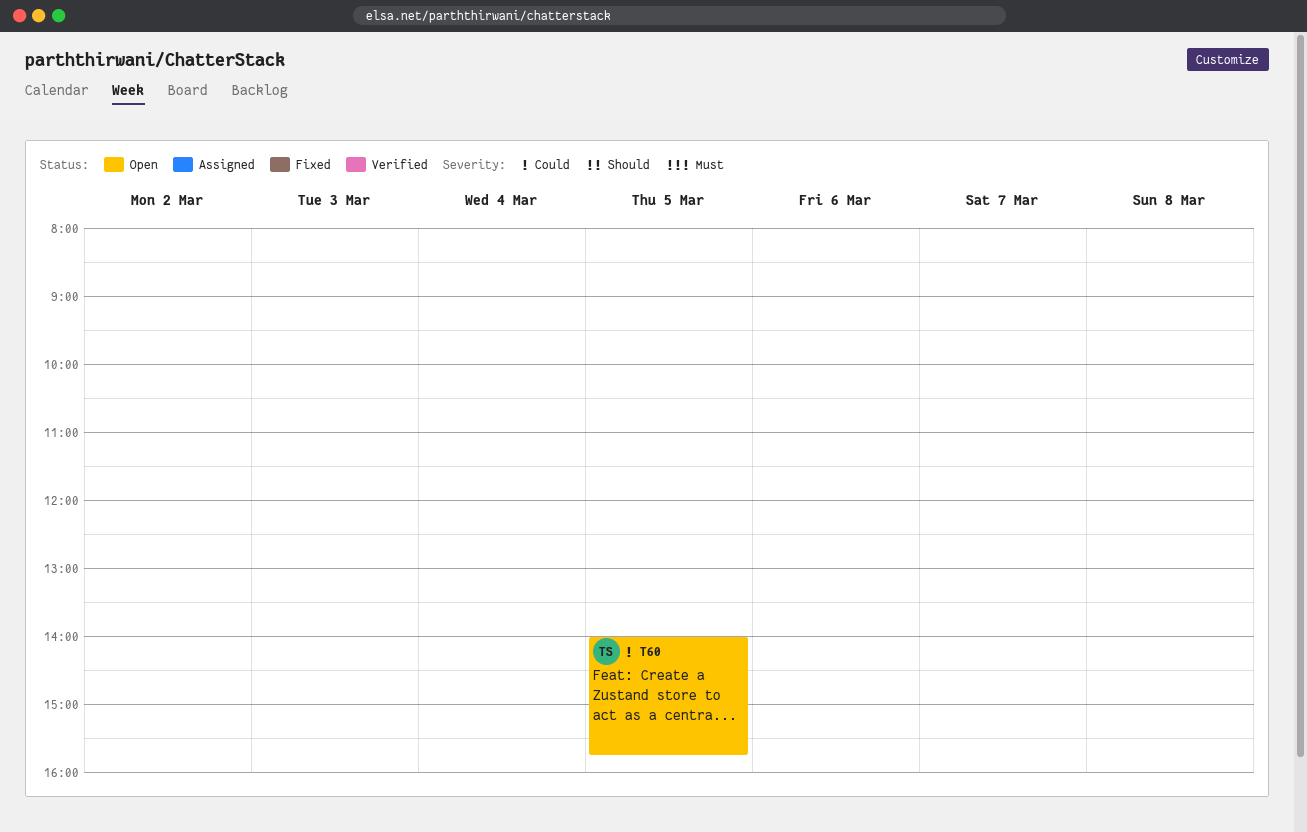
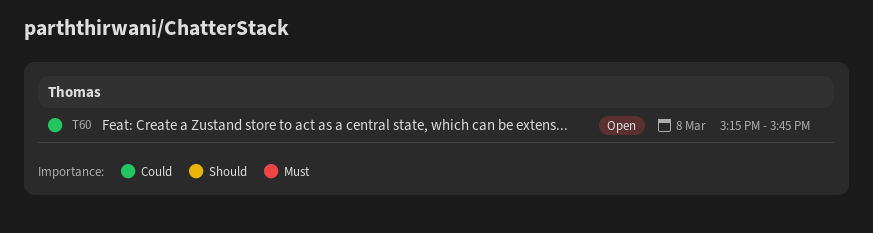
T60, day: Mar 5 -> Mar 8
T60, begins: 14:00 -> 15:15

